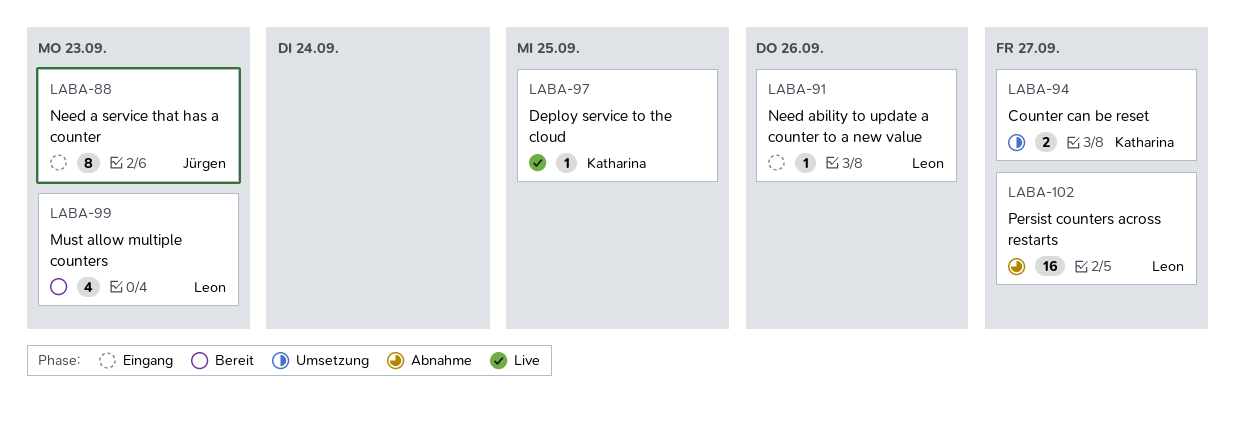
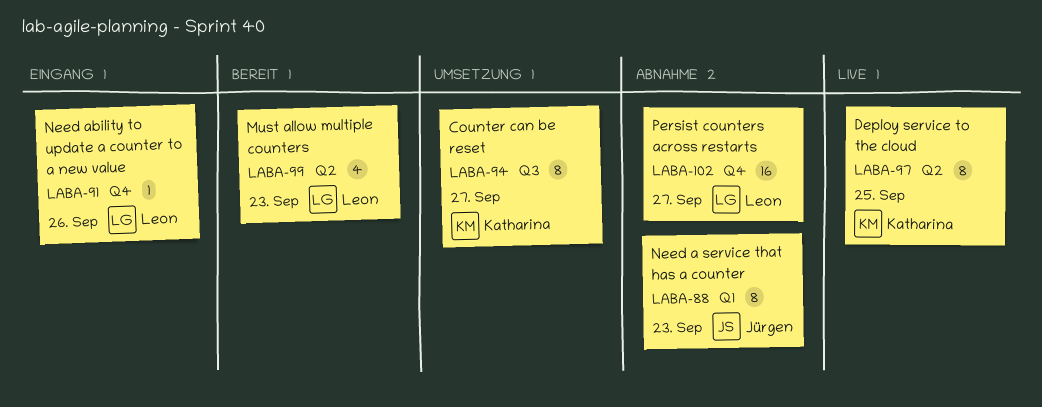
LABA-88, status: Eingang -> Abnahme
LABA-94, estimate: 2 -> 8
LABA-97, estimate: 1 -> 8

